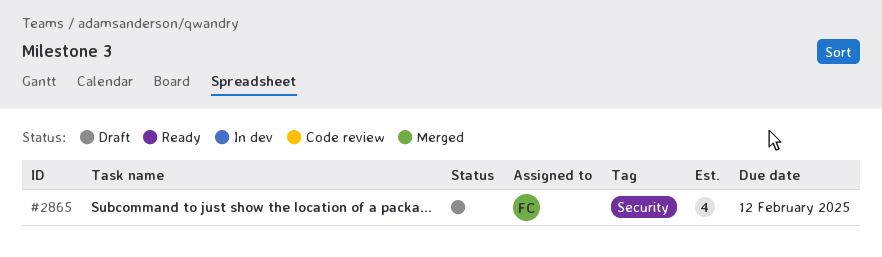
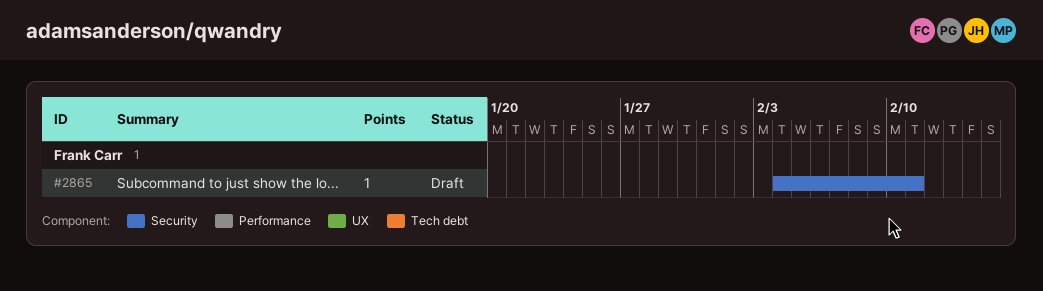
#2865, estimate: 4 -> 1
#2865, due: Feb 12 -> Feb 11

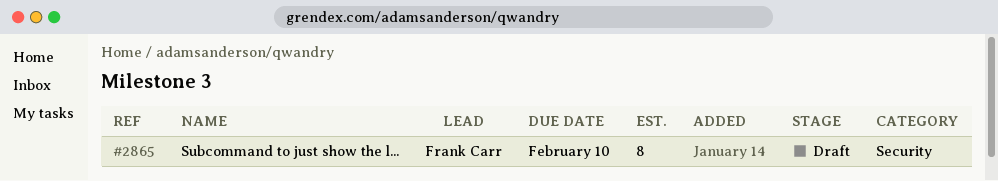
#2865, estimate: 1 -> 8
#2865, due: Feb 11 -> Feb 10

